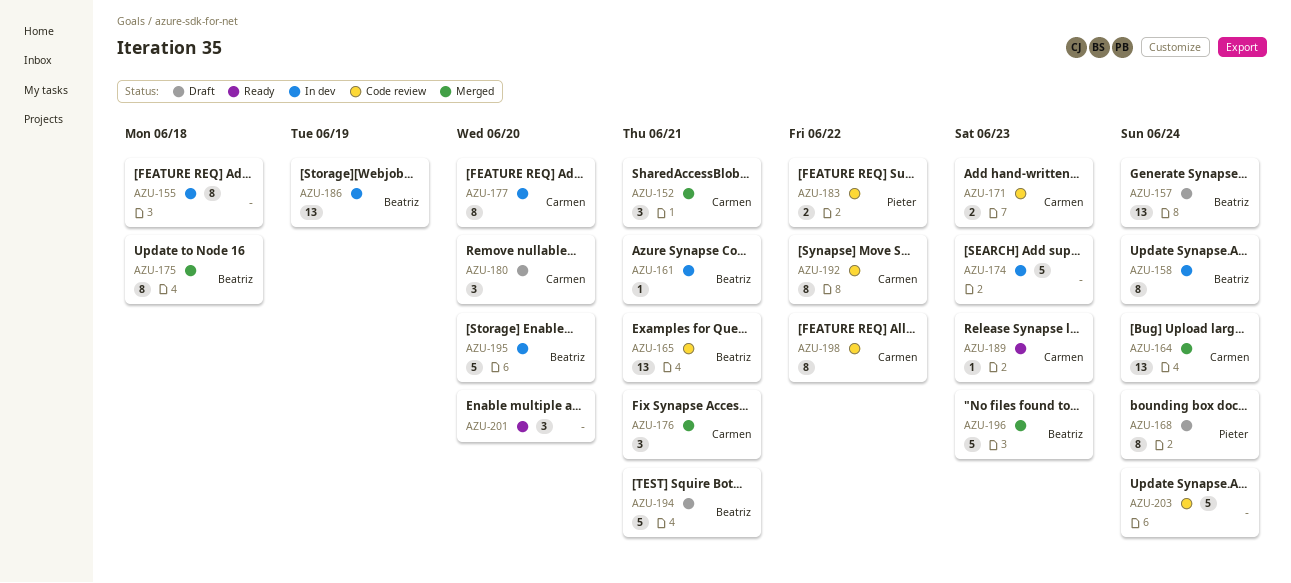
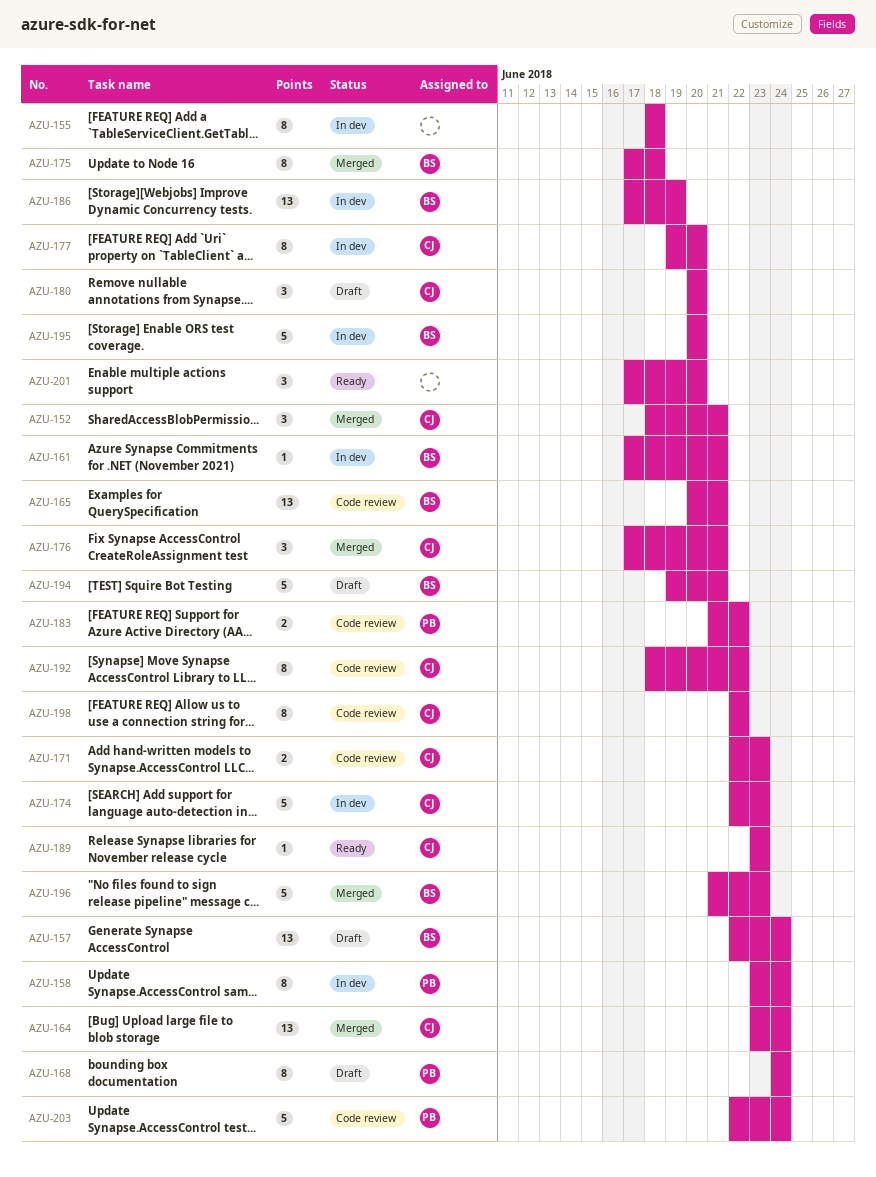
AZU-158, owner: Beatriz -> Pieter
AZU-174, owner: none -> Carmen
AZU-203, owner: none -> Pieter

